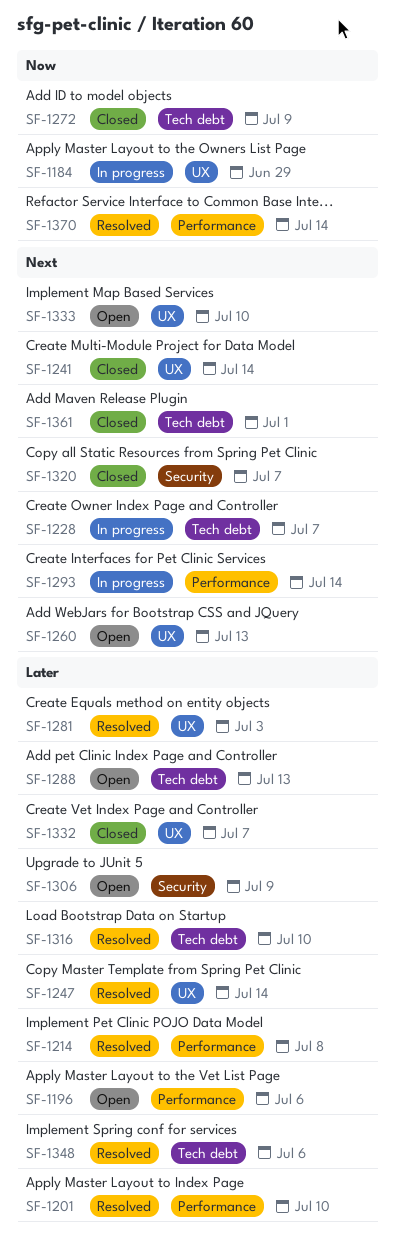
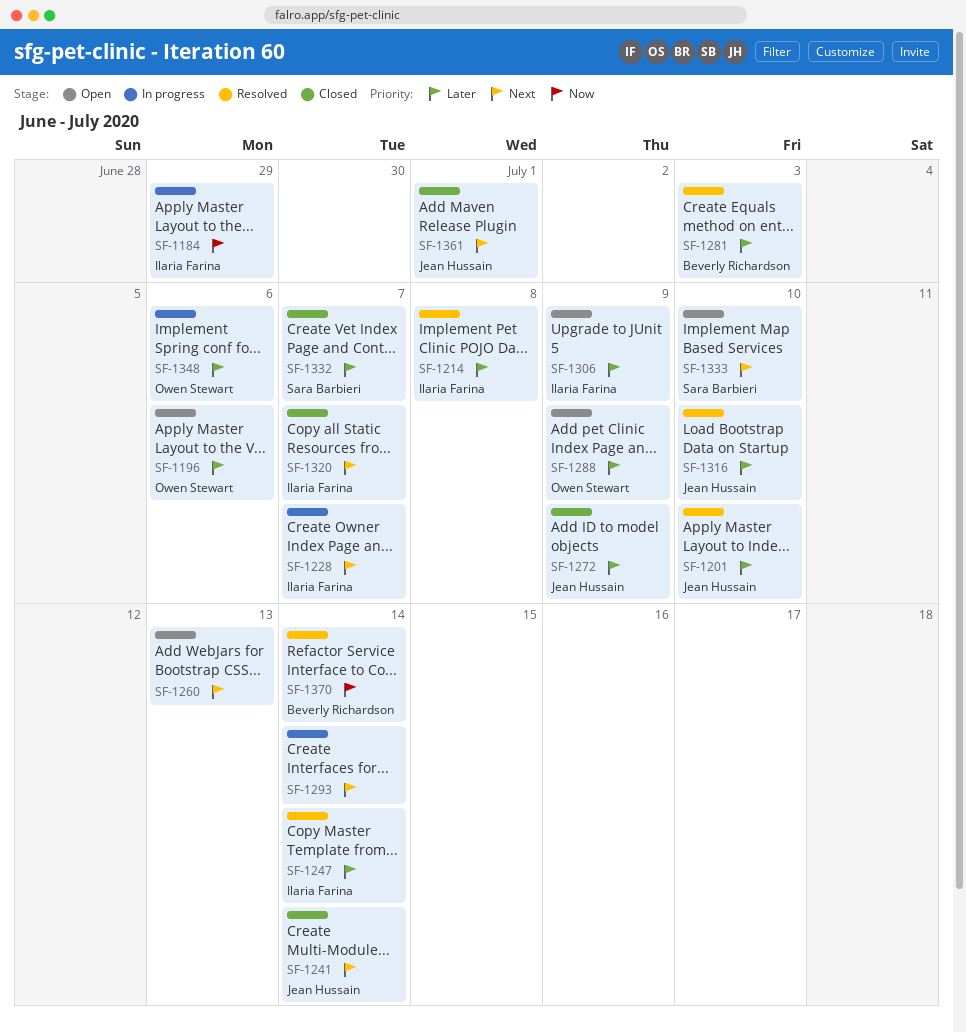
SF-1272, priority: Now -> Later
SF-1288, due: Jul 13 -> Jul 9
SF-1348, status: Resolved -> In progress

